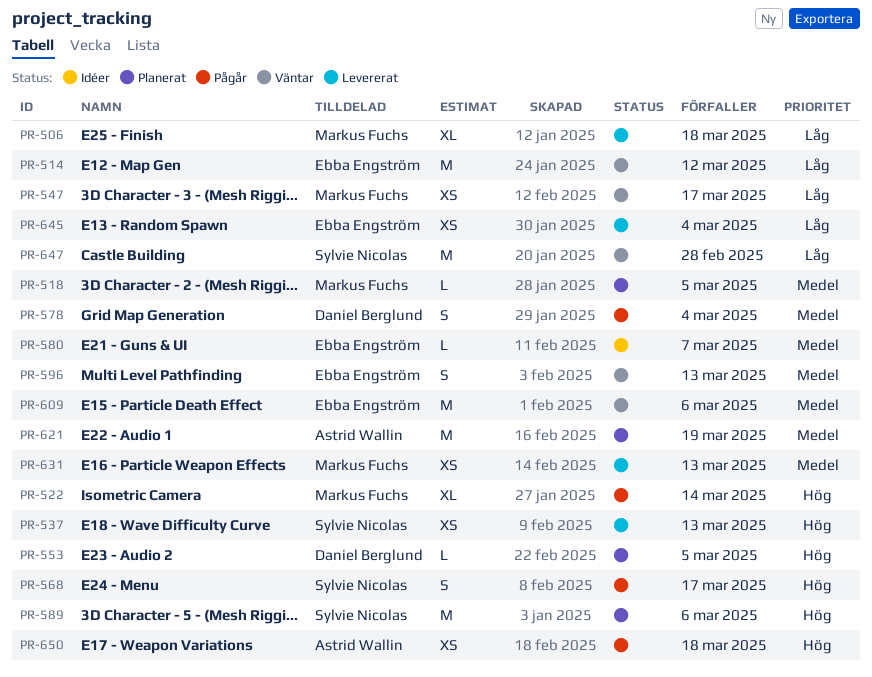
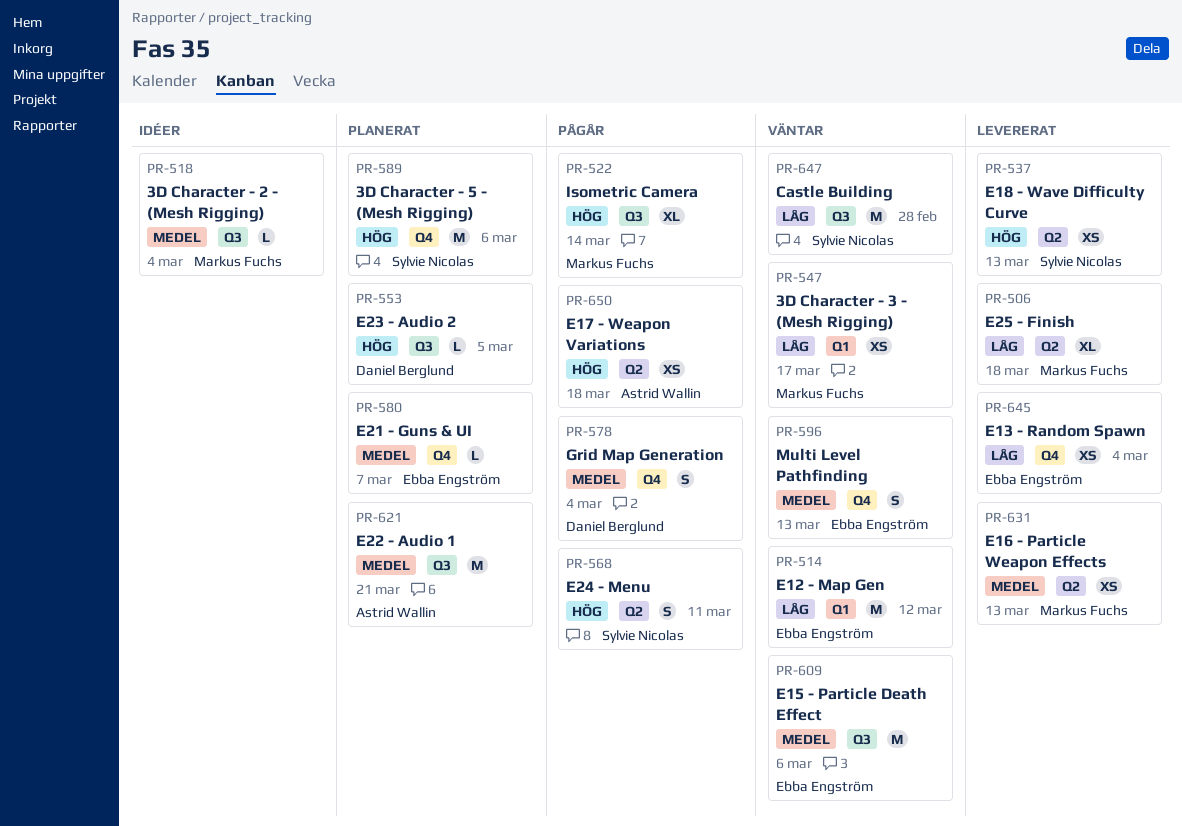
PR-518, status: Planerat -> Idéer
PR-518, due: Mar 5 -> Mar 4
PR-568, due: Mar 17 -> Mar 11
PR-580, status: Idéer -> Planerat
PR-621, due: Mar 19 -> Mar 21

